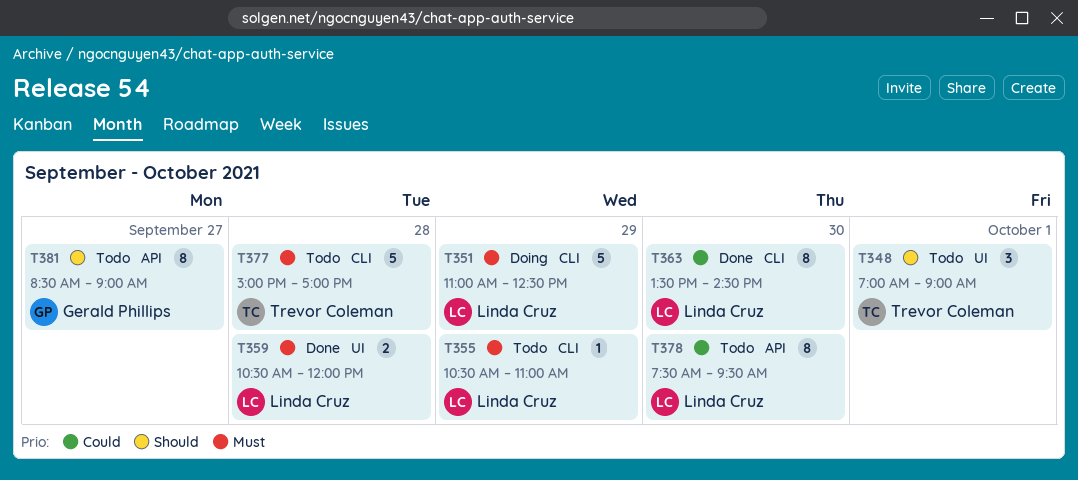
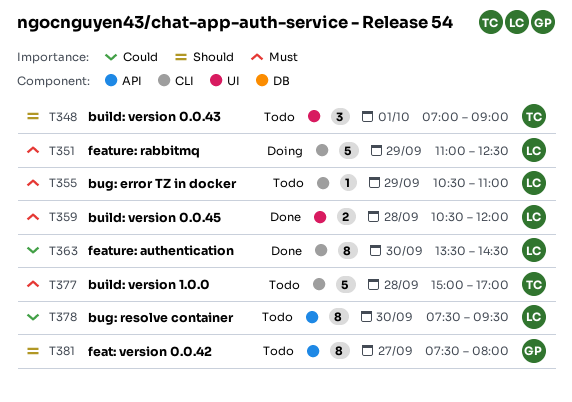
T381, begins: 08:30 -> 07:30
T381, ends: 09:00 -> 08:00

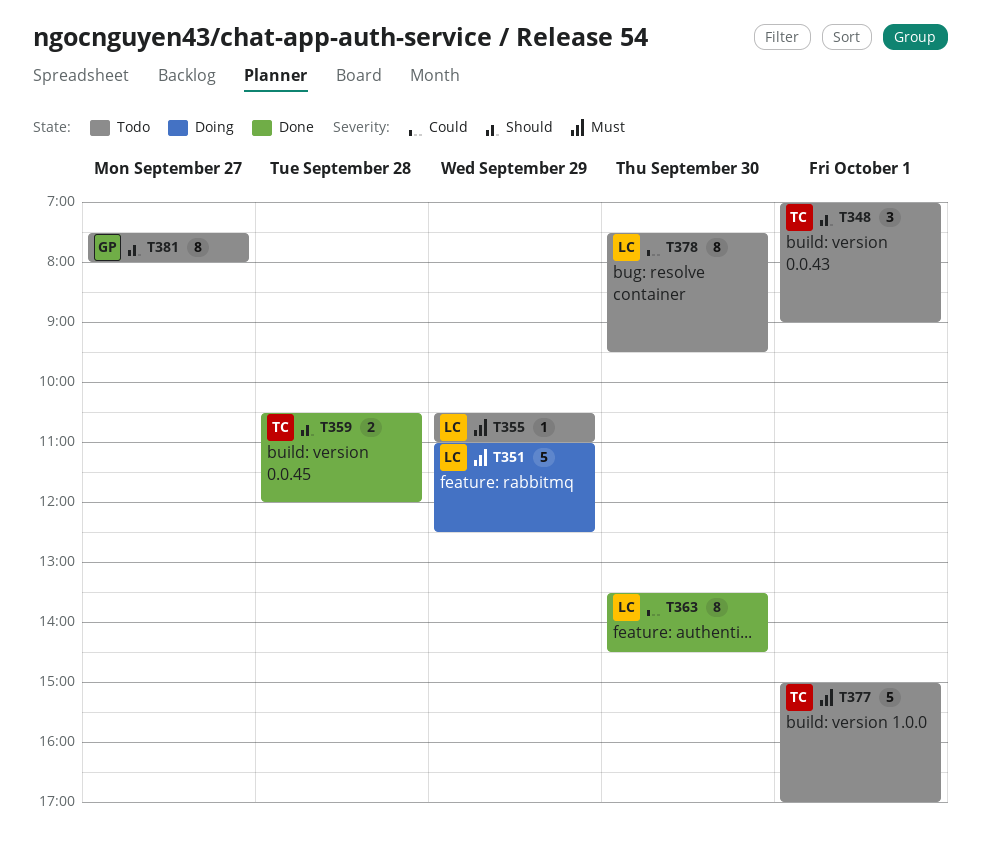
T359, owner: LC -> TC
T359, priority: Must -> Should
T377, day: Sep 28 -> Oct 1

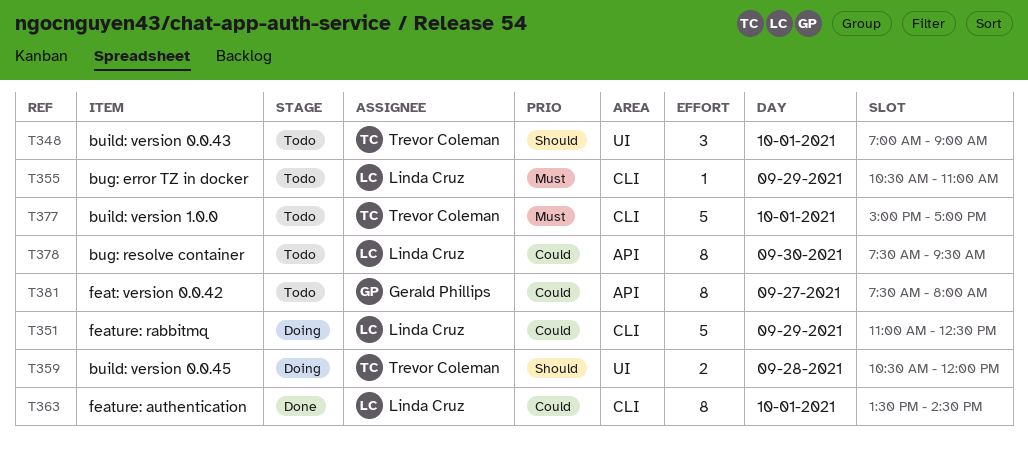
T351, priority: Must -> Could
T359, status: Done -> Doing
T363, day: Sep 30 -> Oct 1
T381, priority: Should -> Could

